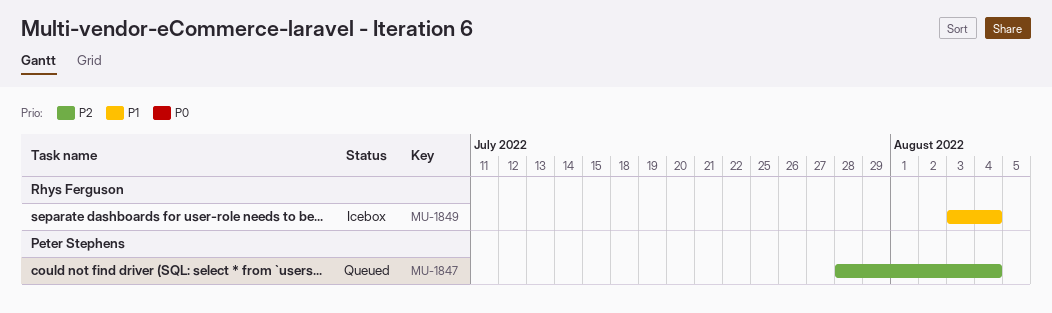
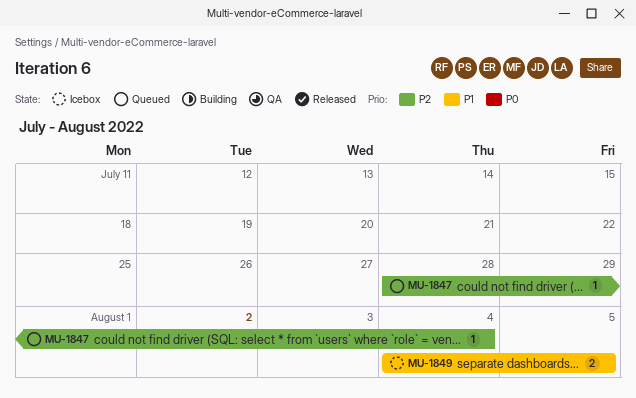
MU-1849, start: Aug 3 -> Aug 4
MU-1849, due: Aug 4 -> Aug 5

